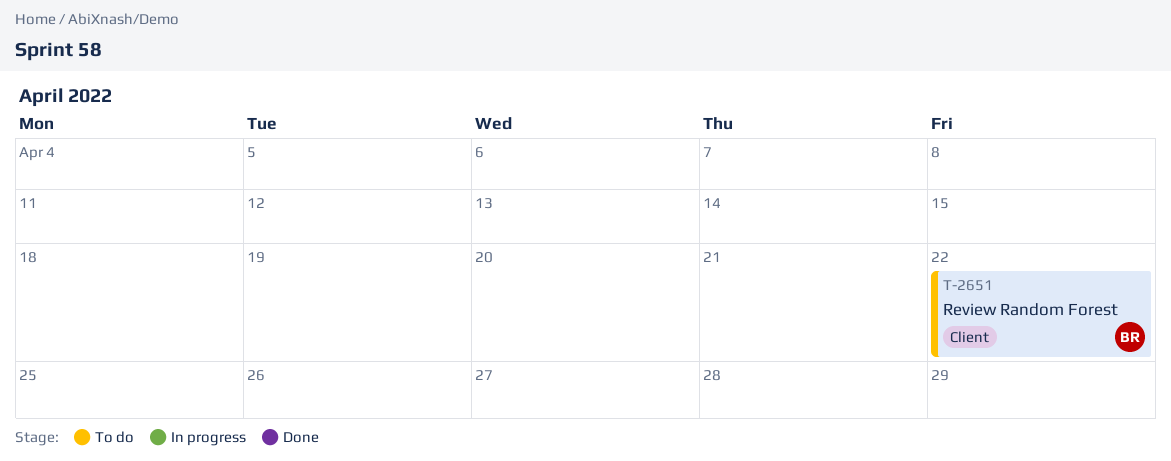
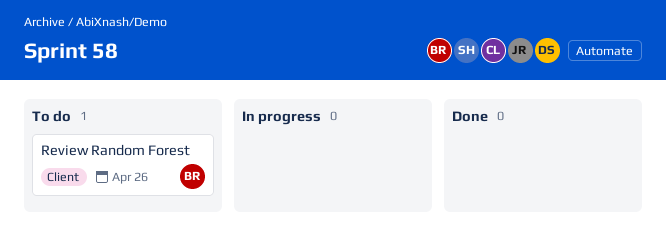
Review Random Forest, due: Apr 22 -> Apr 26

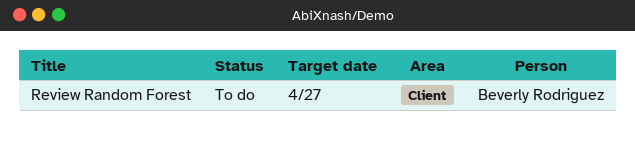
Review Random Forest, due: Apr 26 -> Apr 27

